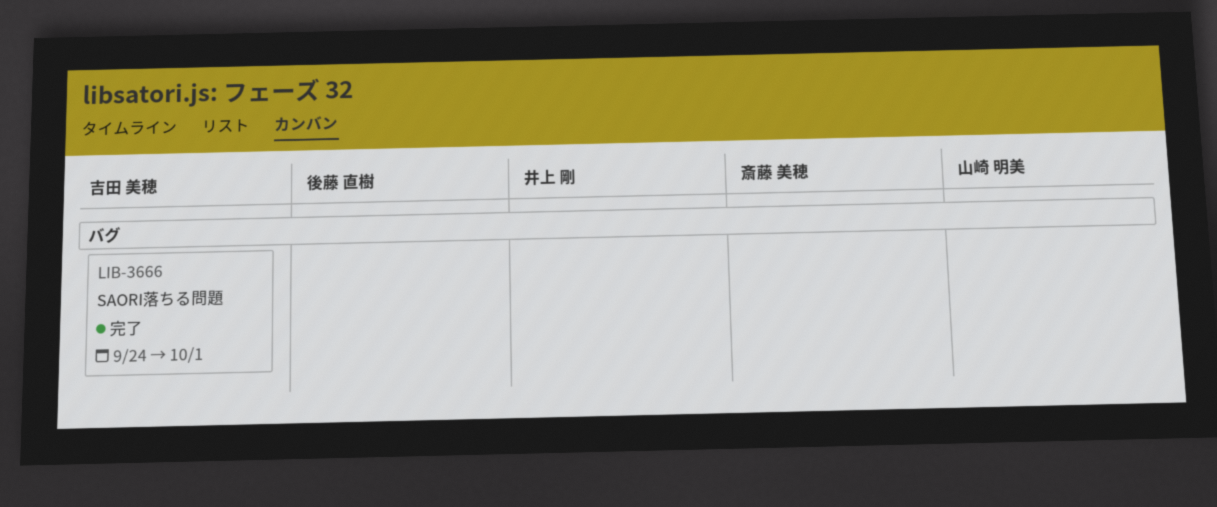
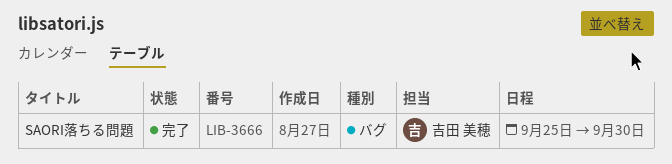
LIB-3666, start: Sep 24 -> Sep 25
LIB-3666, due: Oct 1 -> Sep 30

